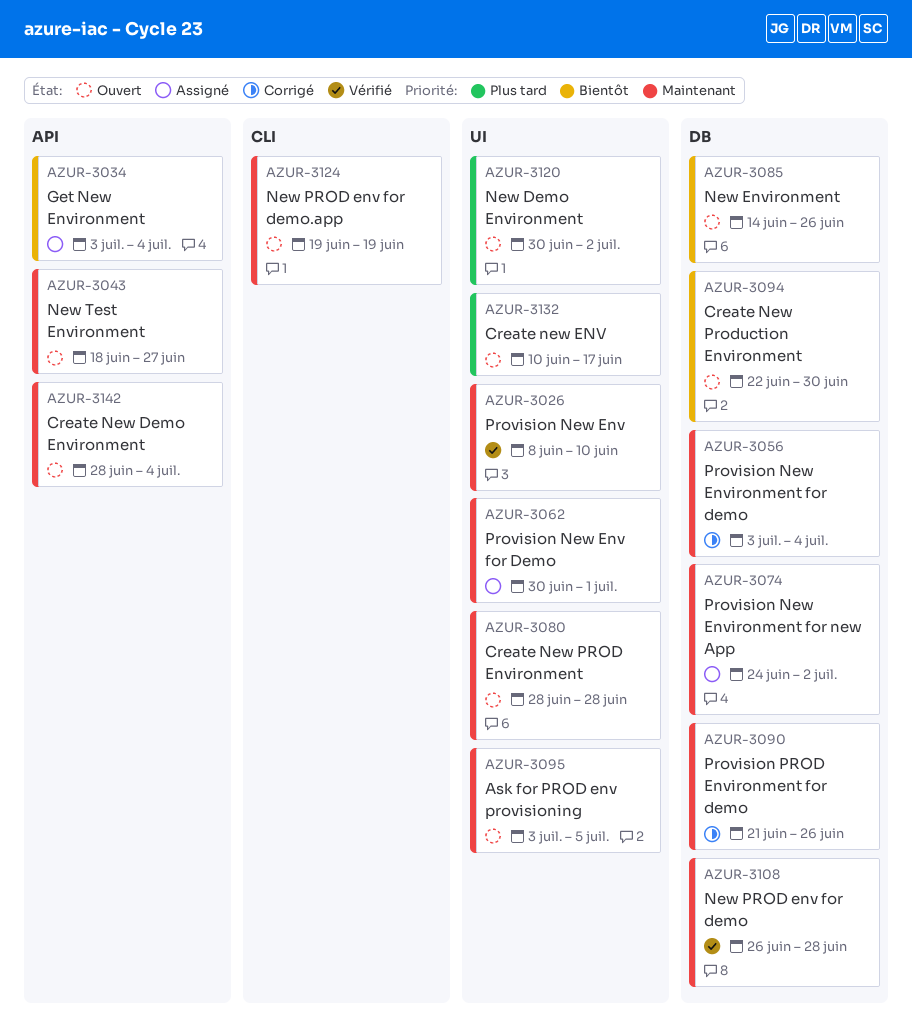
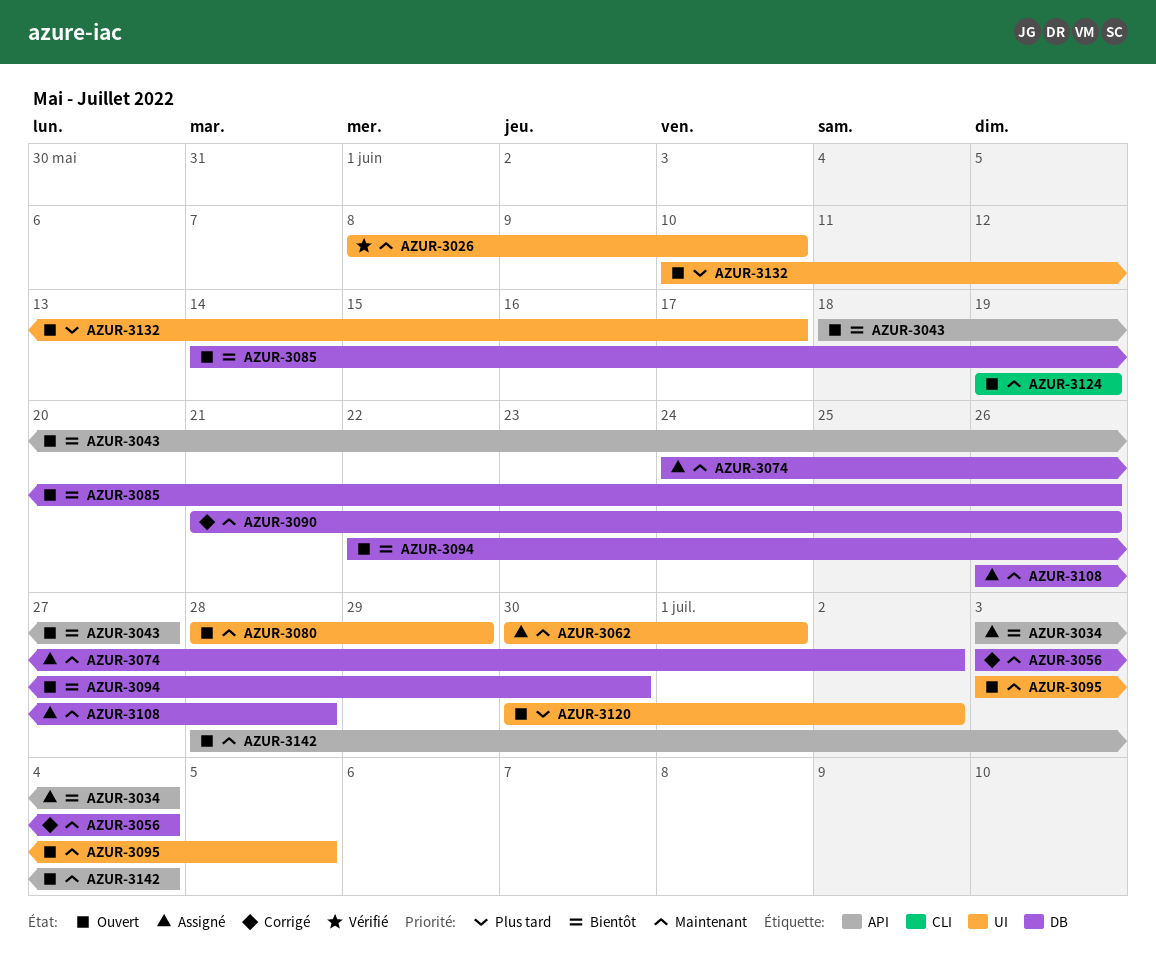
AZUR-3043, priority: Maintenant -> Bientôt
AZUR-3080, due: Jun 28 -> Jun 29
AZUR-3108, status: Vérifié -> Assigné

